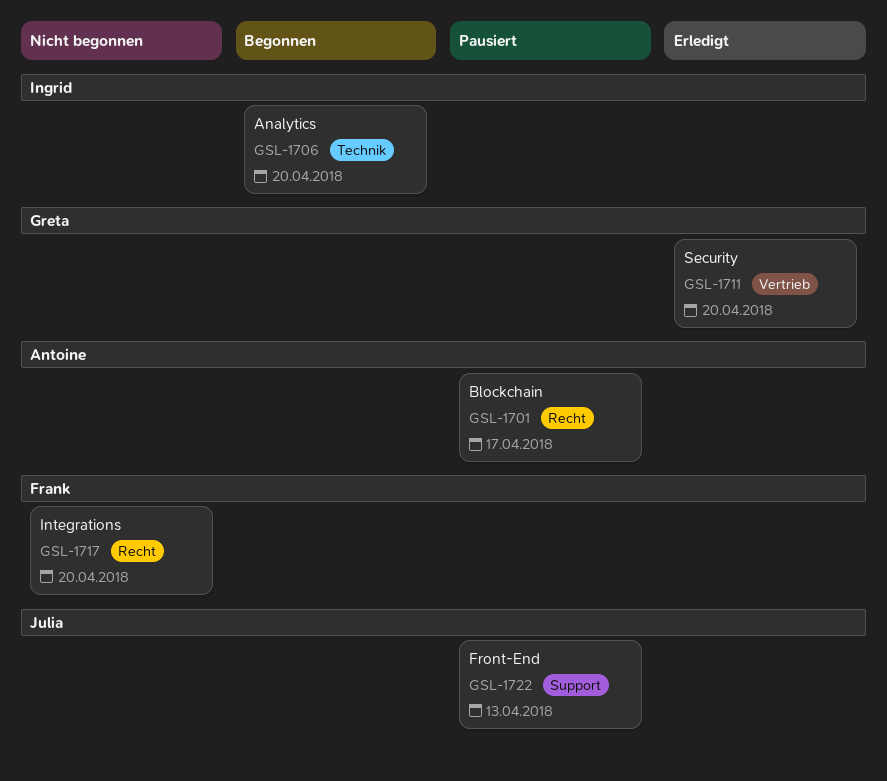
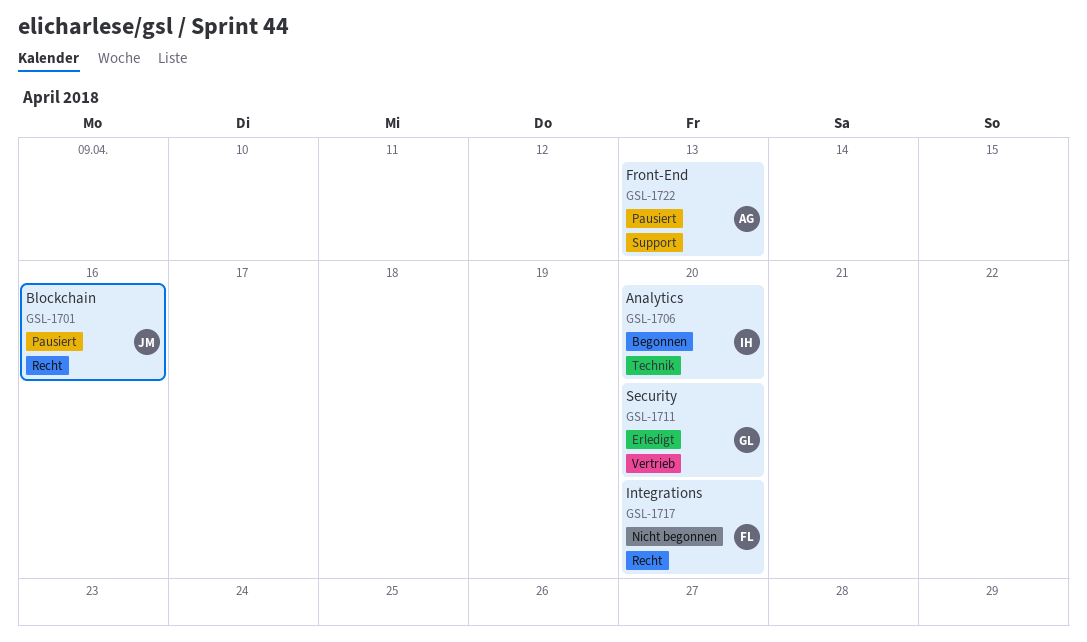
GSL-1701, owner: Antoine -> Julia
GSL-1701, due: Apr 17 -> Apr 16
GSL-1722, owner: Julia -> Antoine

